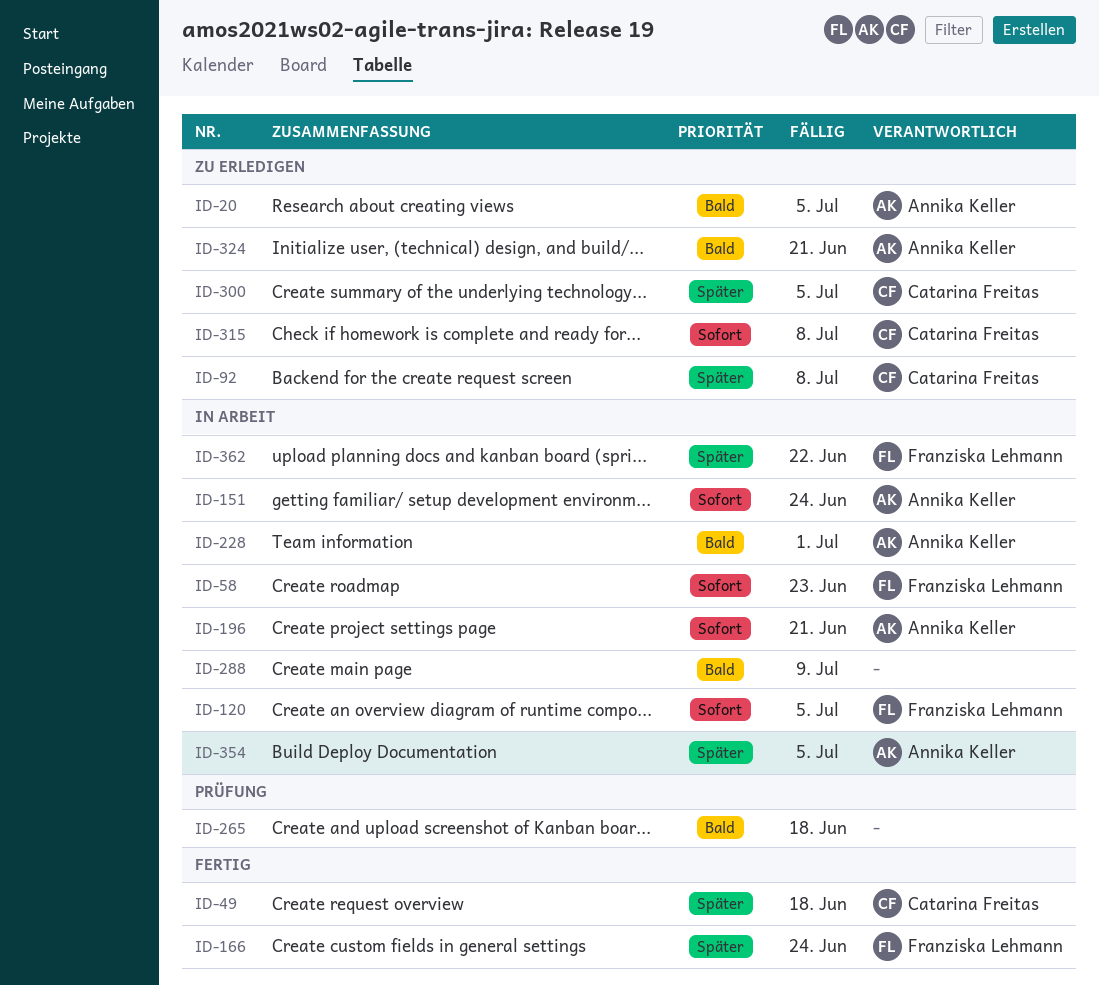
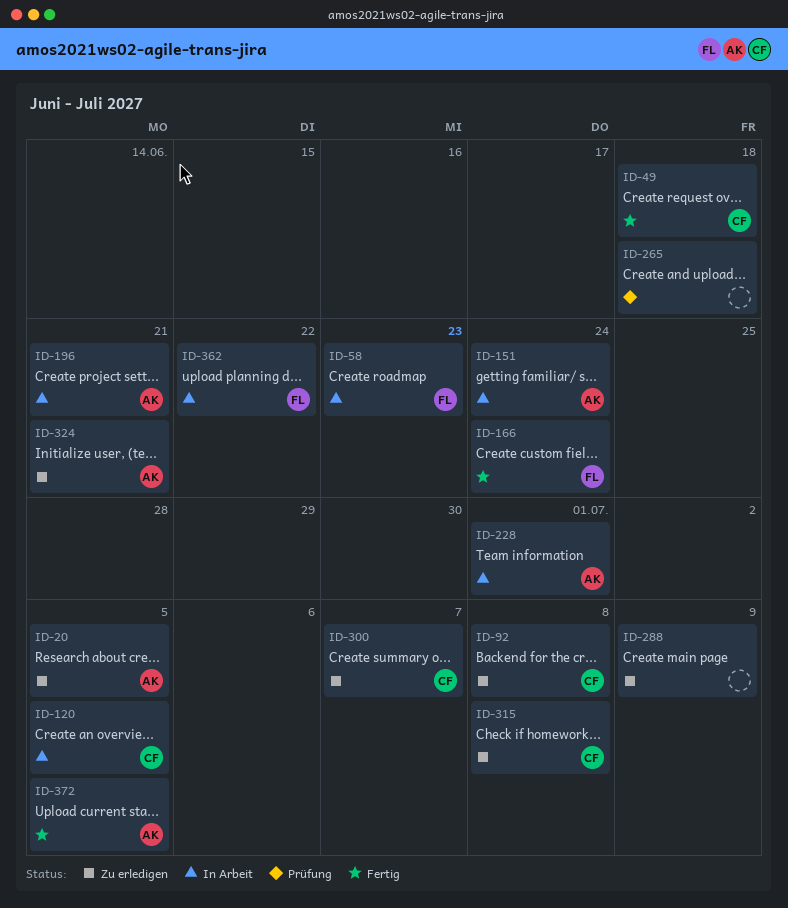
ID-120, owner: Franziska Lehmann -> Catarina Freitas
ID-288, status: In Arbeit -> Zu erledigen
ID-300, due: Jul 5 -> Jul 7
ID-354: present -> none
ID-372: none -> present

